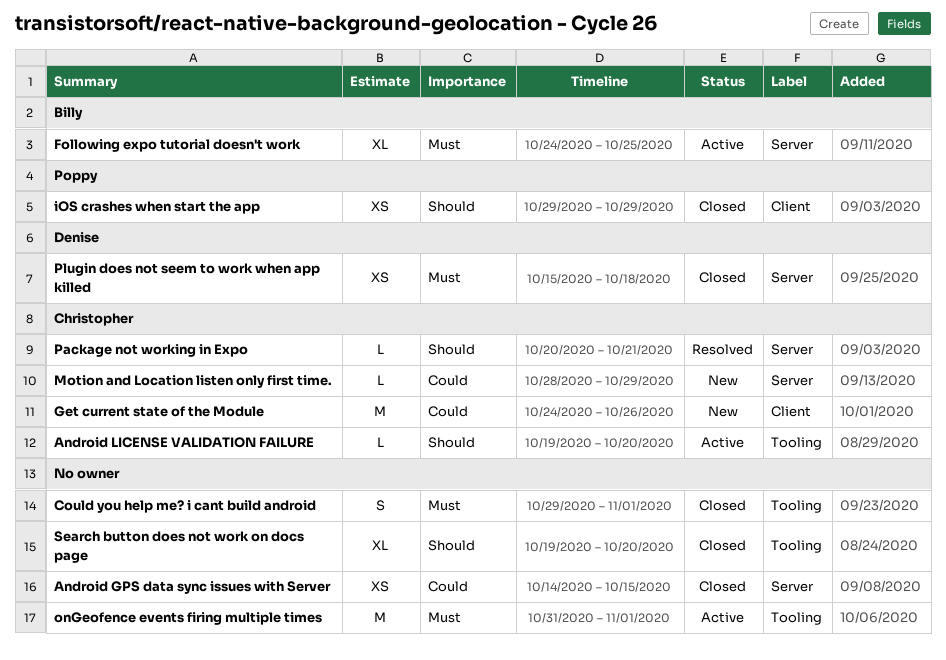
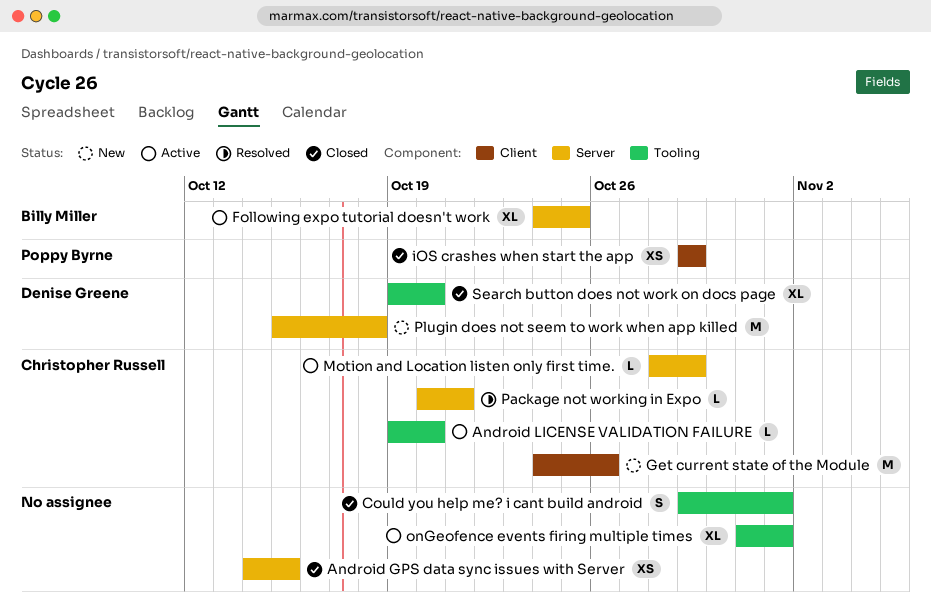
Motion and Location listen only first time., status: New -> Active
onGeofence events firing multiple times, estimate: M -> XL
Plugin does not seem to work when app killed, status: Closed -> New
Plugin does not seem to work when app killed, estimate: XS -> M
Search button does not work on docs page, owner: none -> Denise Greene

